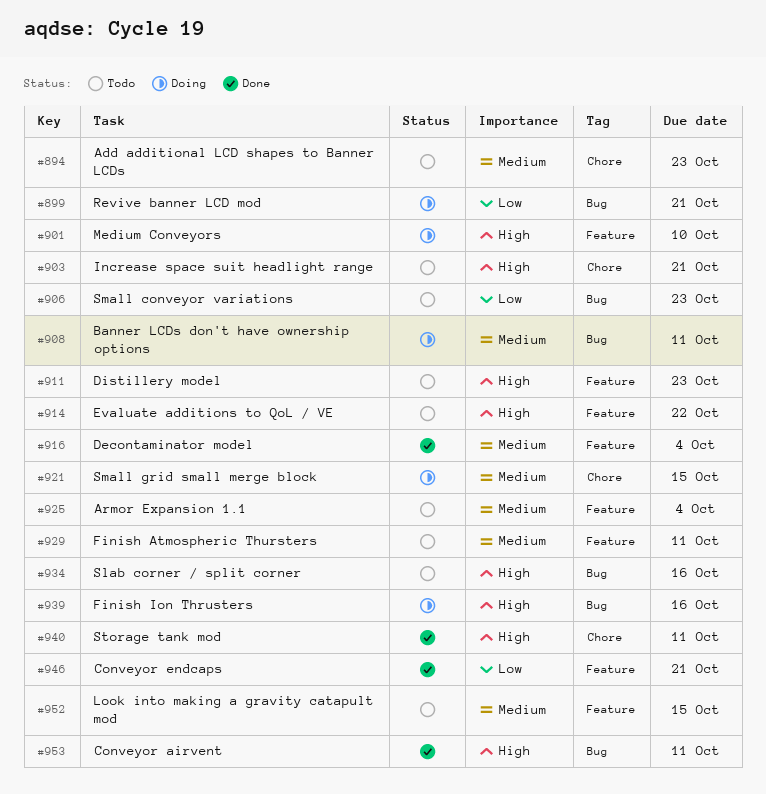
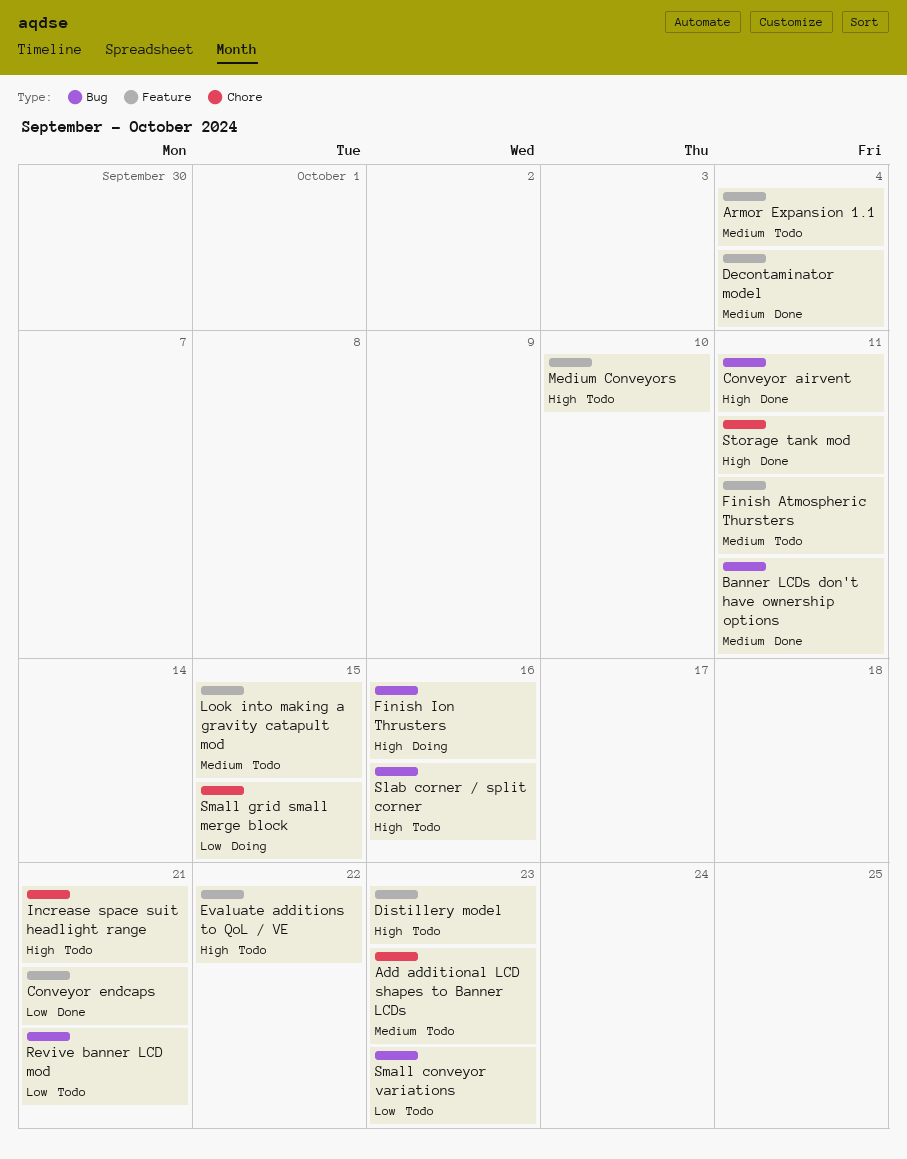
Banner LCDs don't have ownership options, status: Doing -> Done
Medium Conveyors, status: Doing -> Todo
Revive banner LCD mod, status: Doing -> Todo
Small grid small merge block, priority: Medium -> Low

